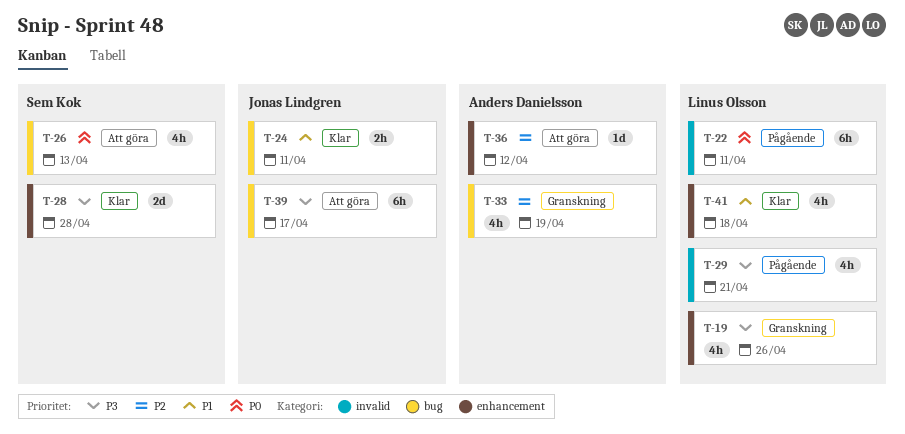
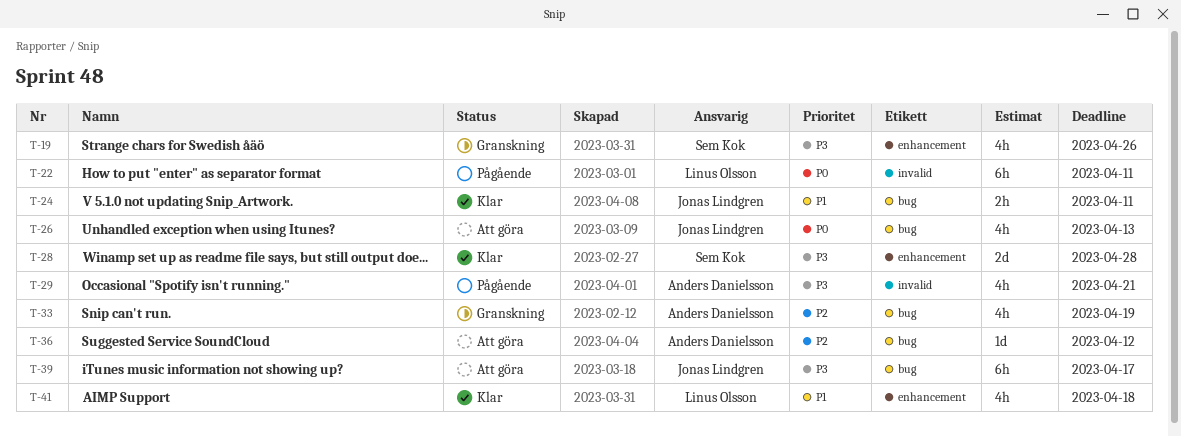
T-19, owner: Linus Olsson -> Sem Kok
T-26, owner: Sem Kok -> Jonas Lindgren
T-29, owner: Linus Olsson -> Anders Danielsson
T-36, label: enhancement -> bug

